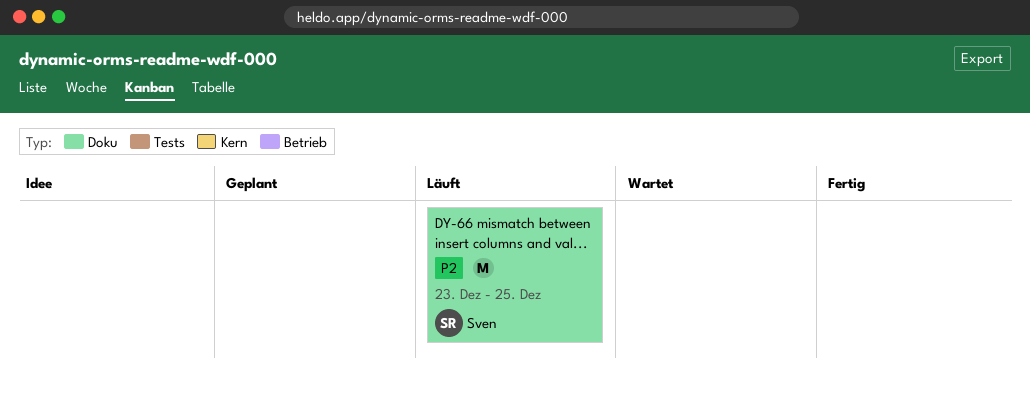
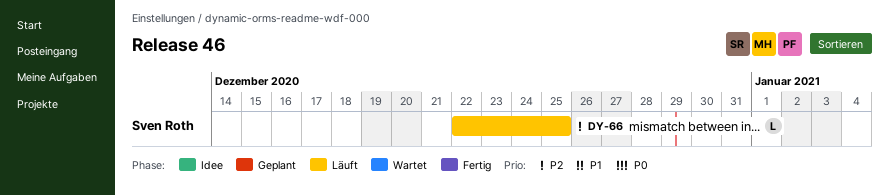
DY-66, estimate: M -> L
DY-66, start: Dec 23 -> Dec 22

